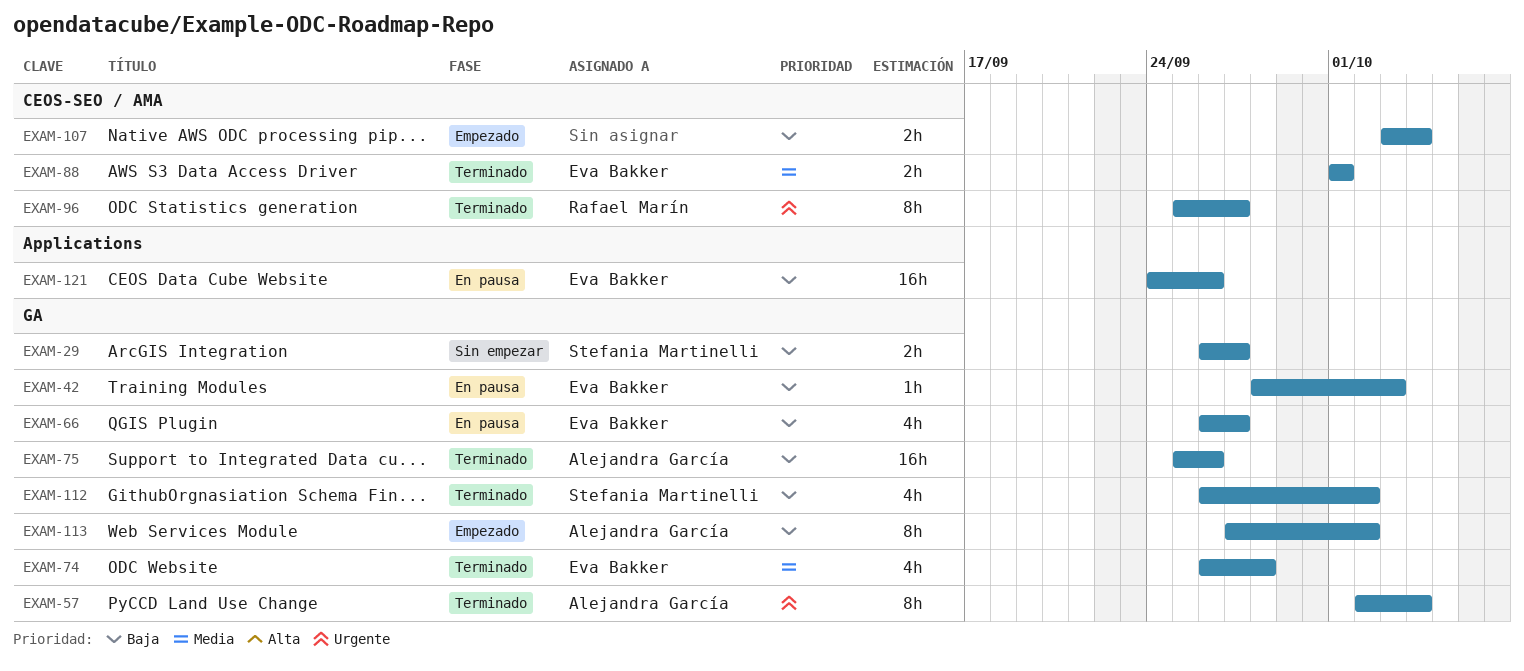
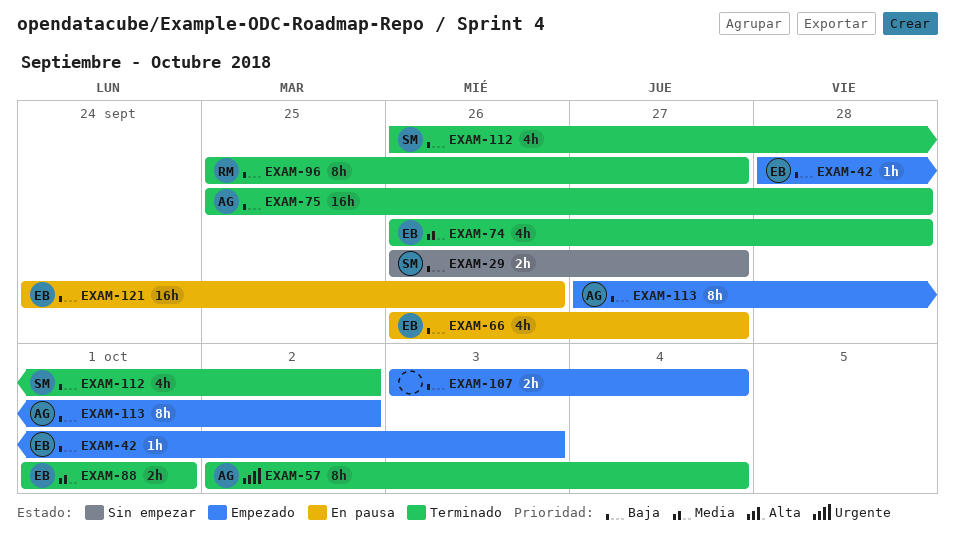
EXAM-42, status: En pausa -> Empezado
EXAM-75, due: Sep 26 -> Sep 28
EXAM-96, priority: Urgente -> Baja

